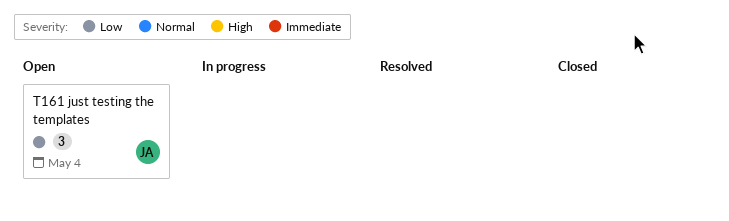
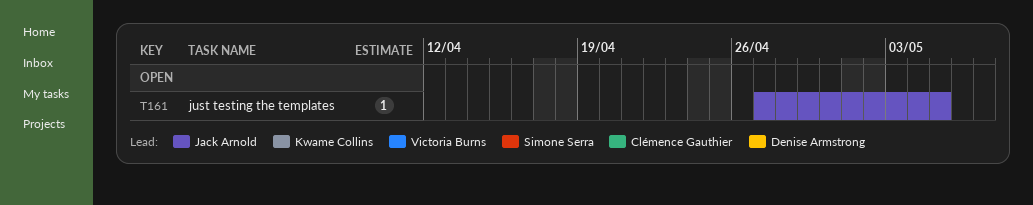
T161, estimate: 3 -> 1
T161, due: May 4 -> May 5

